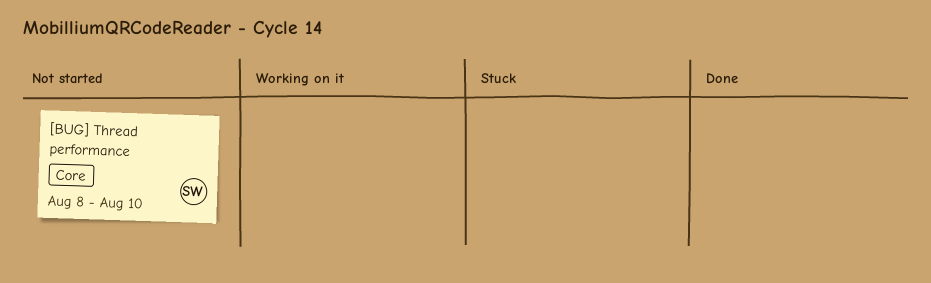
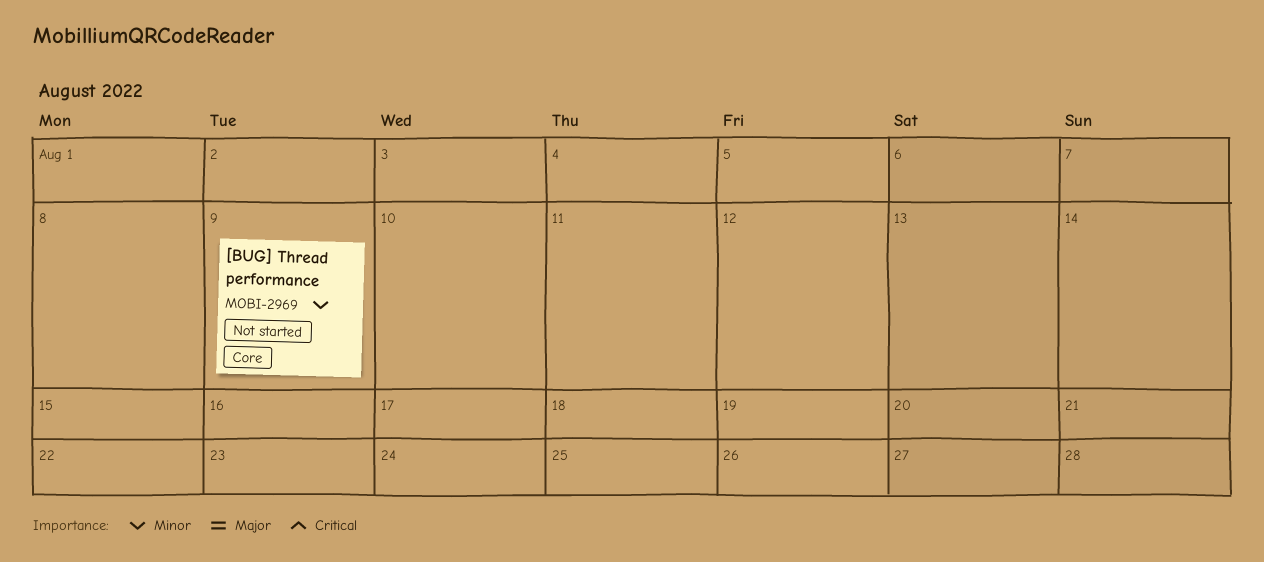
[BUG] Thread performance, due: Aug 10 -> Aug 9

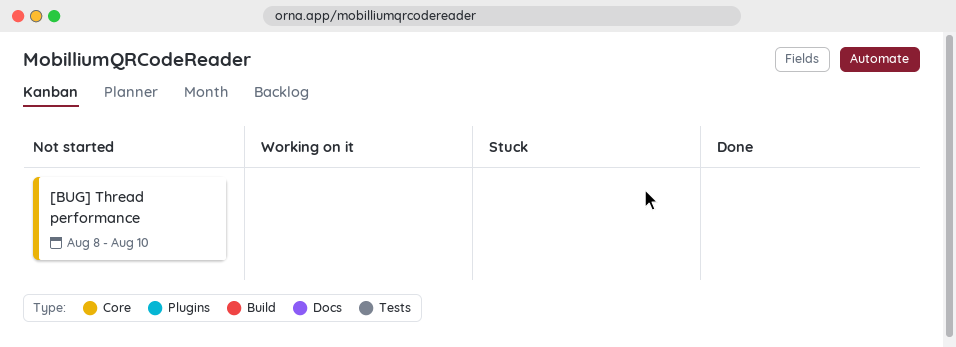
[BUG] Thread performance, due: Aug 9 -> Aug 10

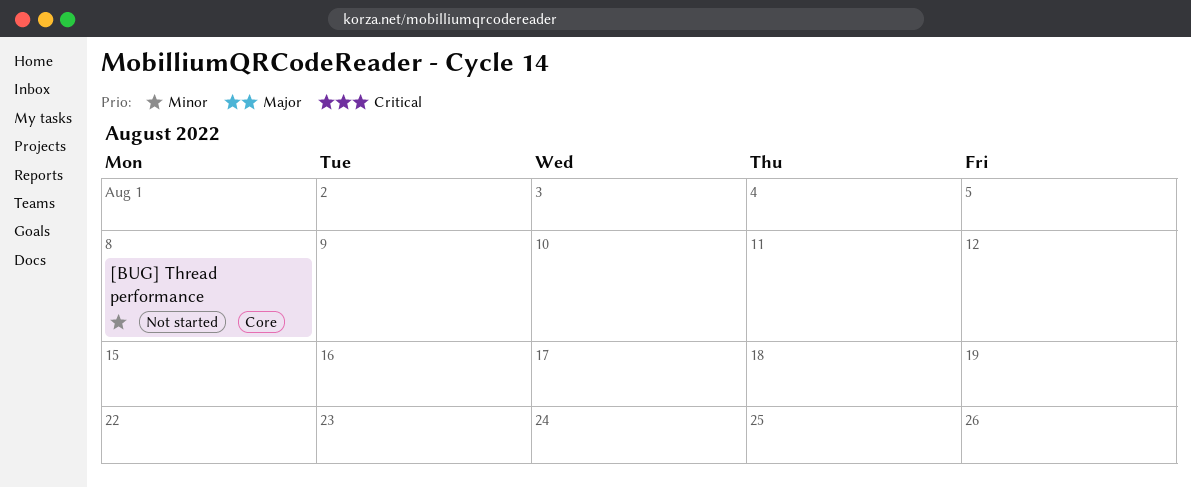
[BUG] Thread performance, due: Aug 10 -> Aug 8

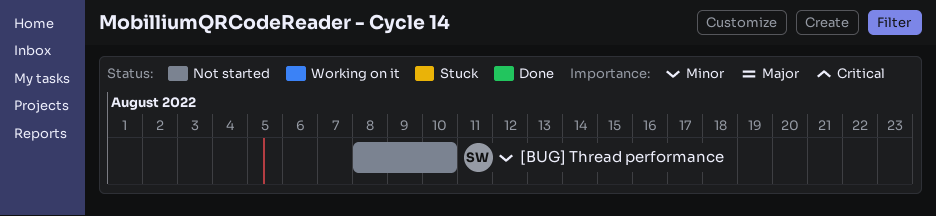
[BUG] Thread performance, due: Aug 8 -> Aug 10

